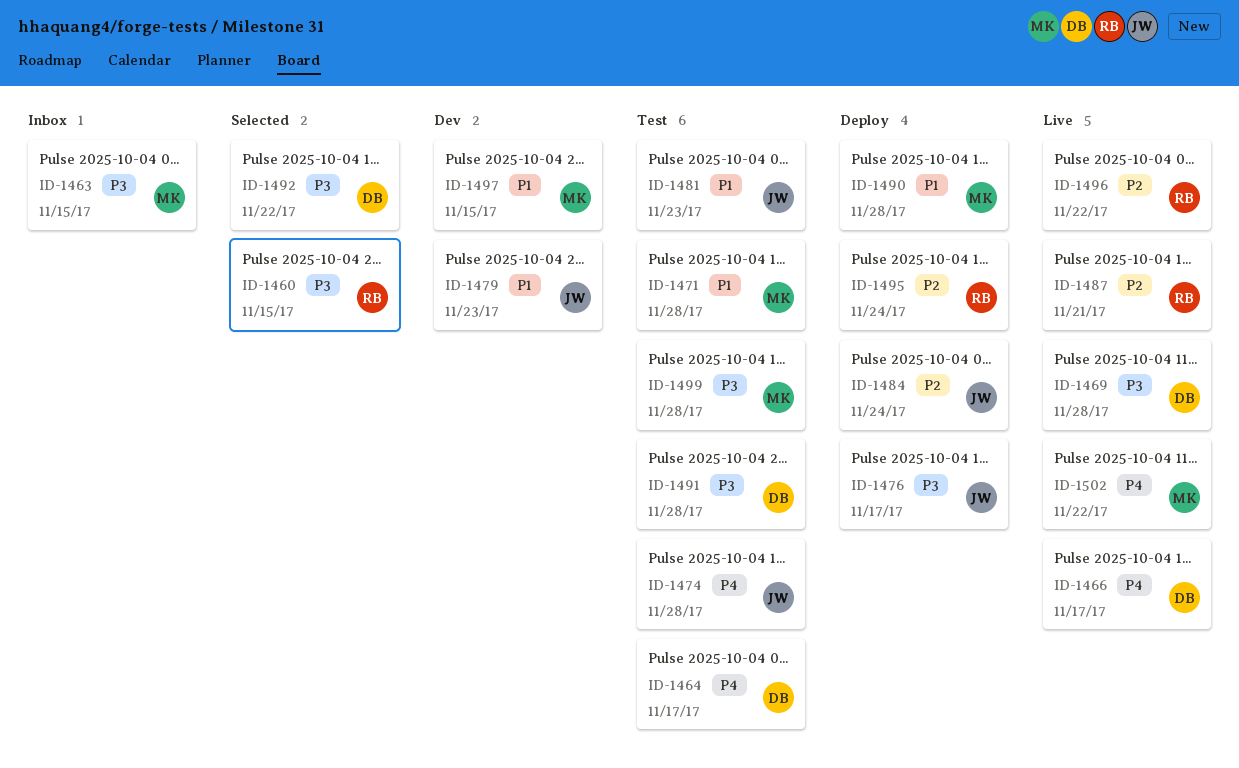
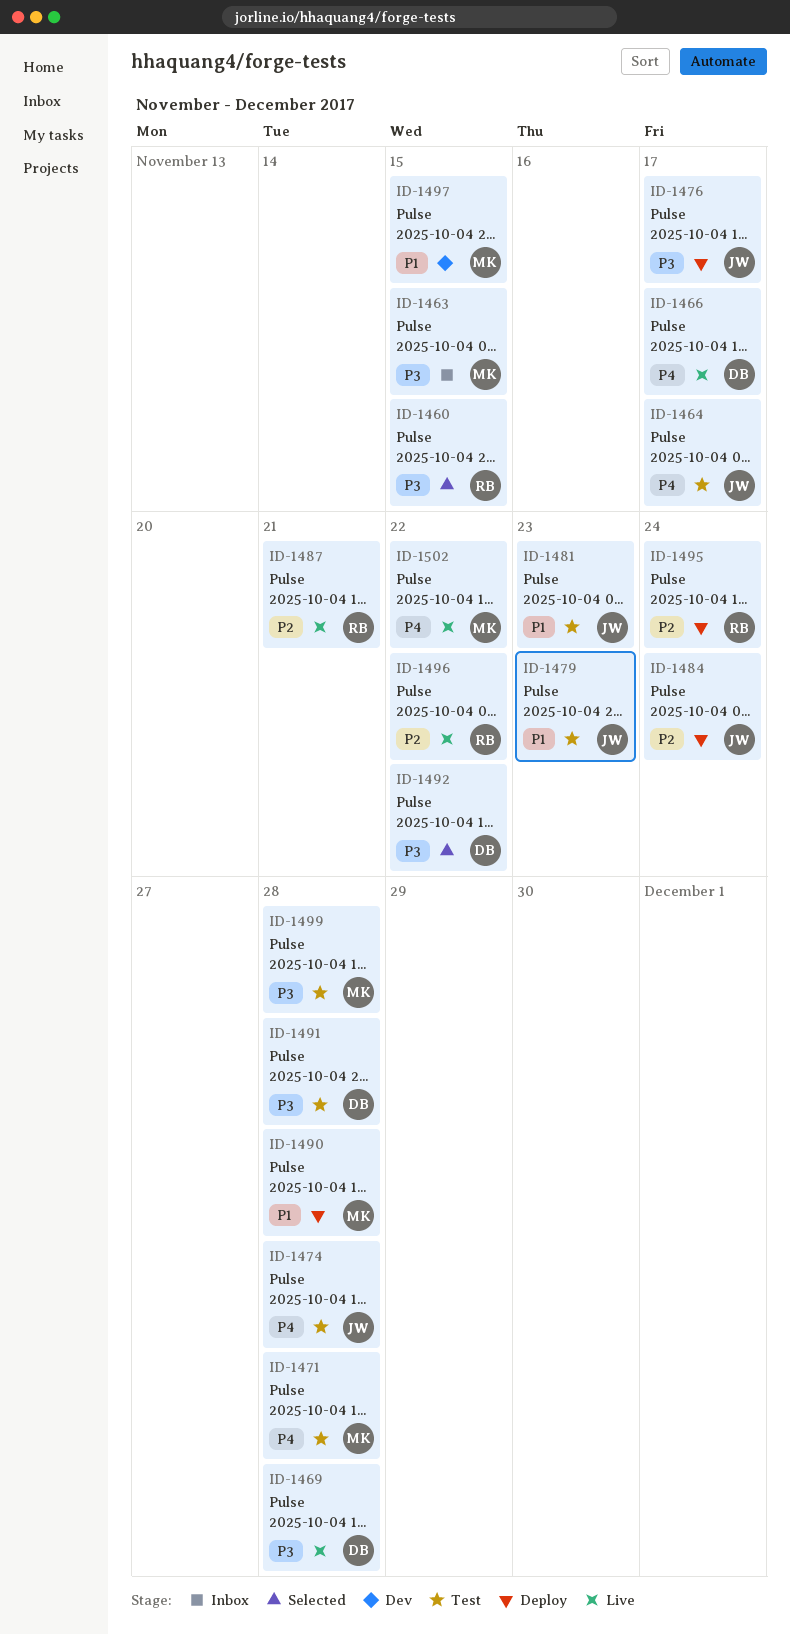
ID-1464, owner: DB -> JW
ID-1471, priority: P1 -> P4
ID-1479, status: Dev -> Test

